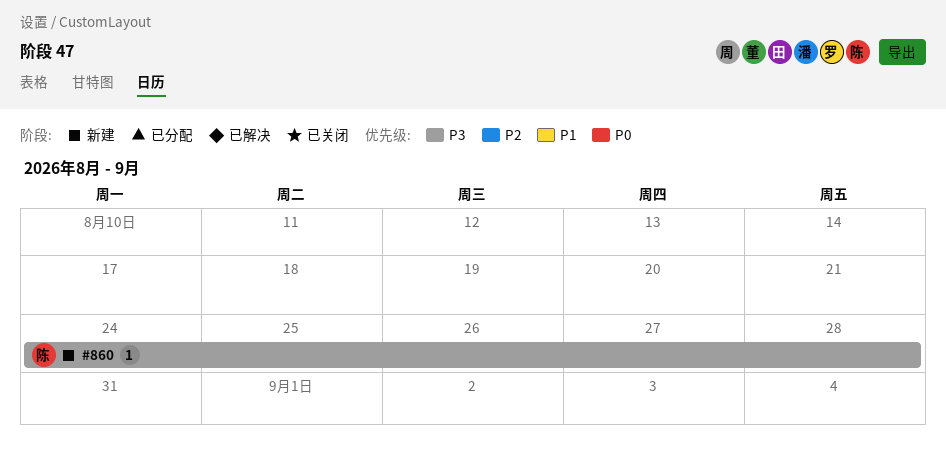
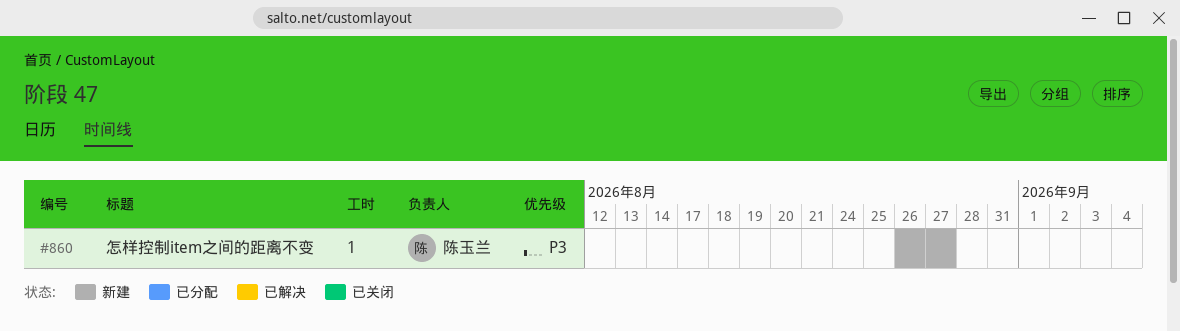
#860, start: Aug 24 -> Aug 26
#860, due: Aug 28 -> Aug 27

